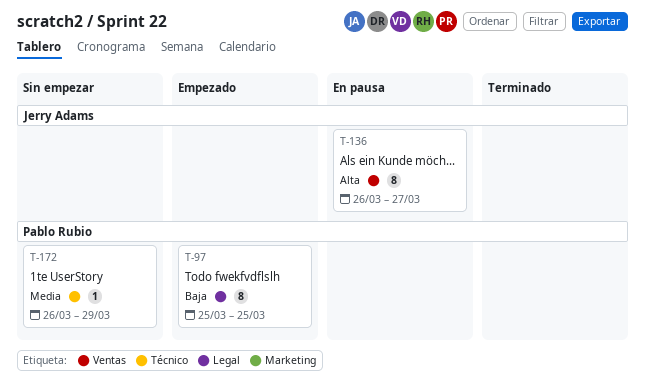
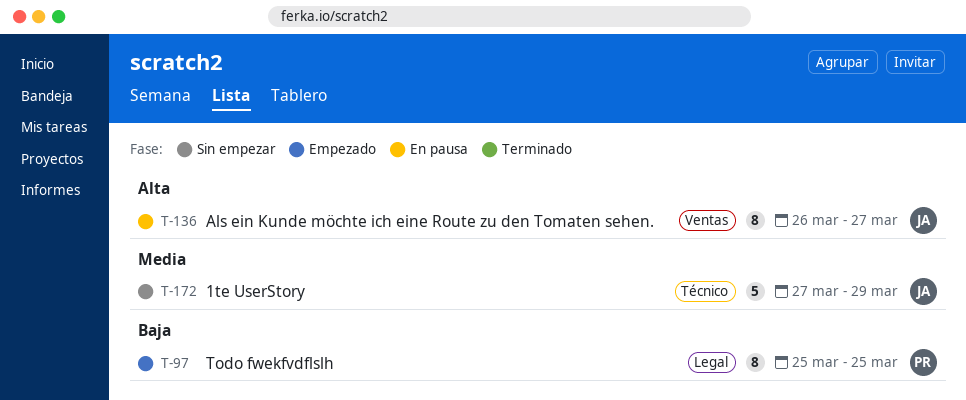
T-172, owner: Pablo Rubio -> Jerry Adams
T-172, estimate: 1 -> 5
T-172, start: Mar 26 -> Mar 27

